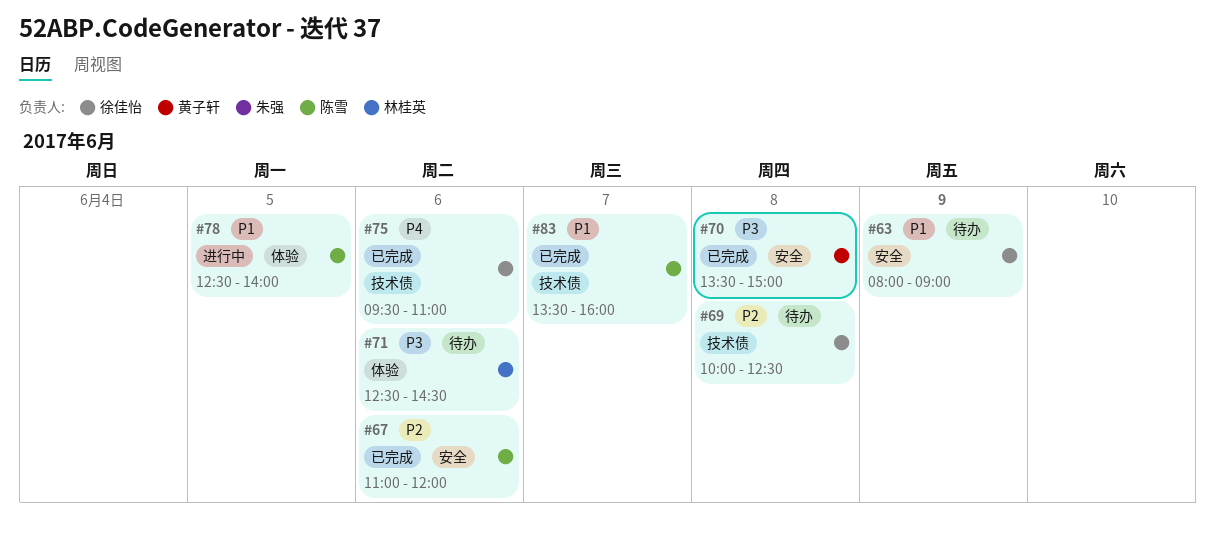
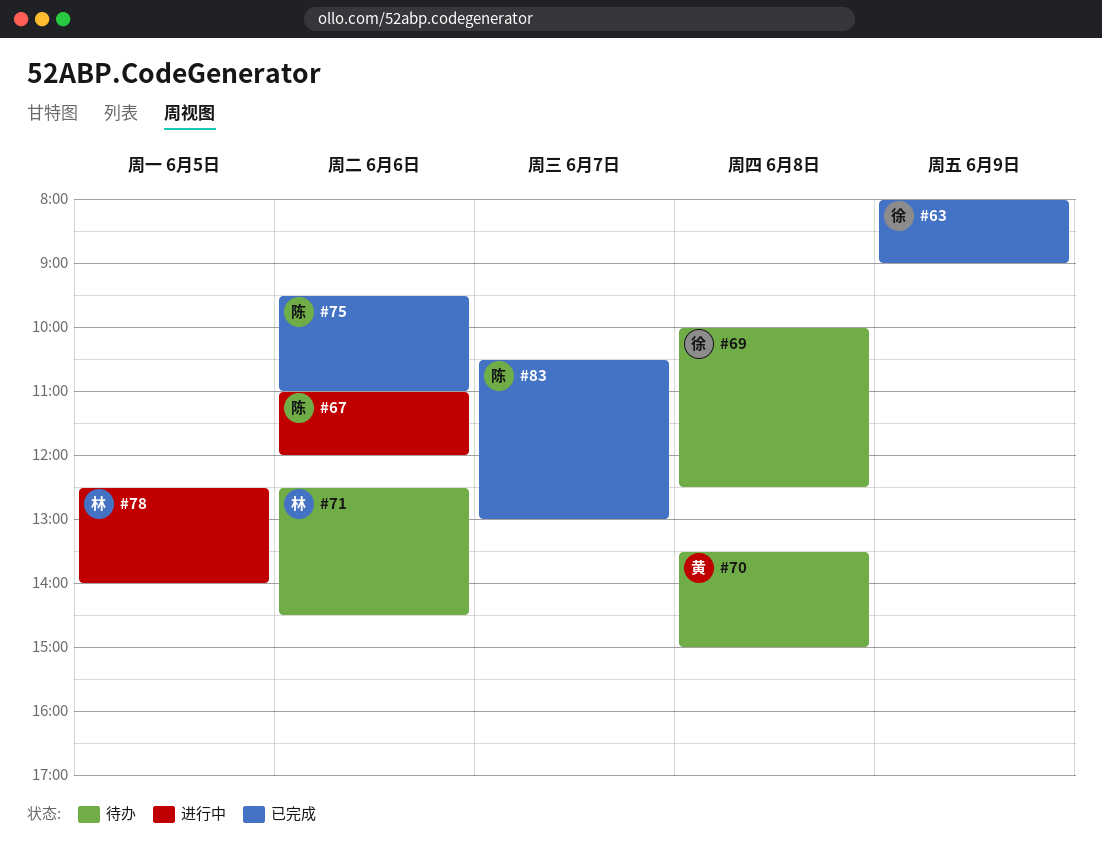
#63, status: 待办 -> 已完成
#67, status: 已完成 -> 进行中
#70, status: 已完成 -> 待办
#75, owner: 徐佳怡 -> 陈雪
#78, owner: 陈雪 -> 林桂英
#83, begins: 13:30 -> 10:30
#83, ends: 16:00 -> 13:00

